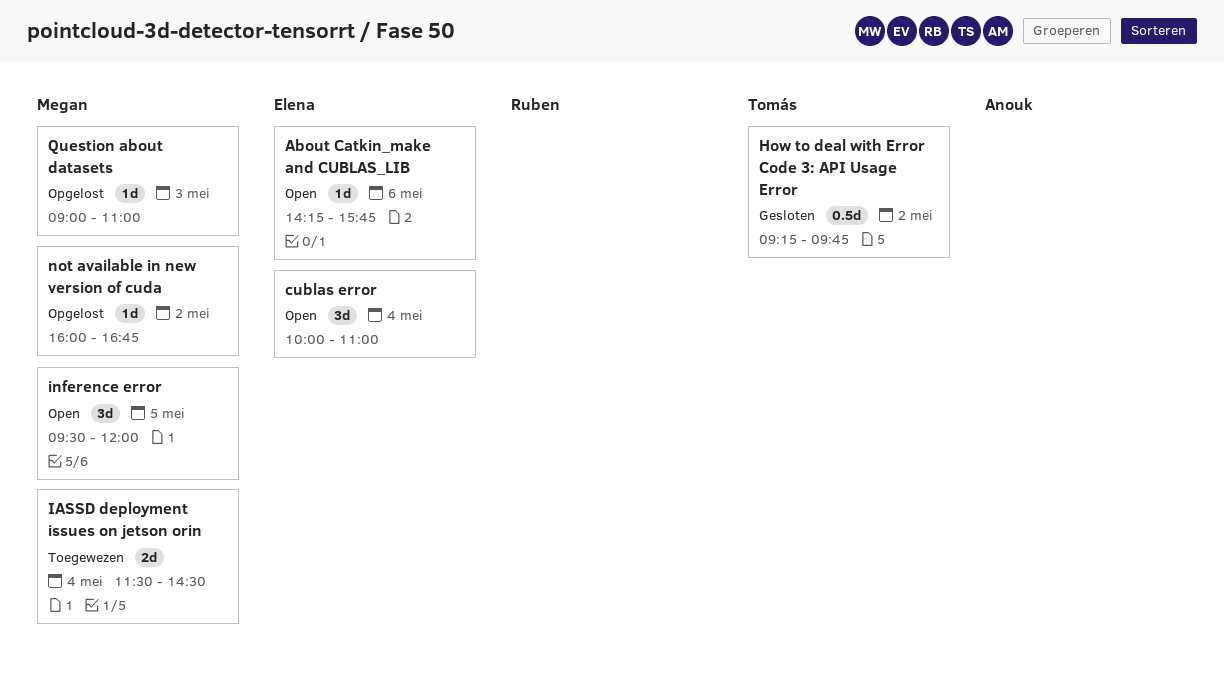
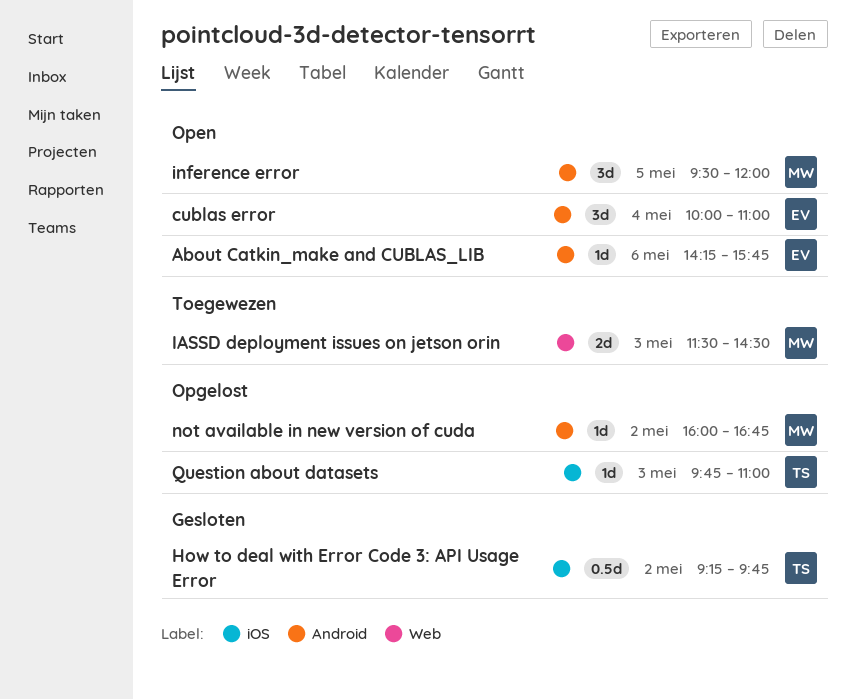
IASSD deployment issues on jetson orin, day: May 4 -> May 3
Question about datasets, owner: Megan -> Tomás
Question about datasets, begins: 09:00 -> 09:45

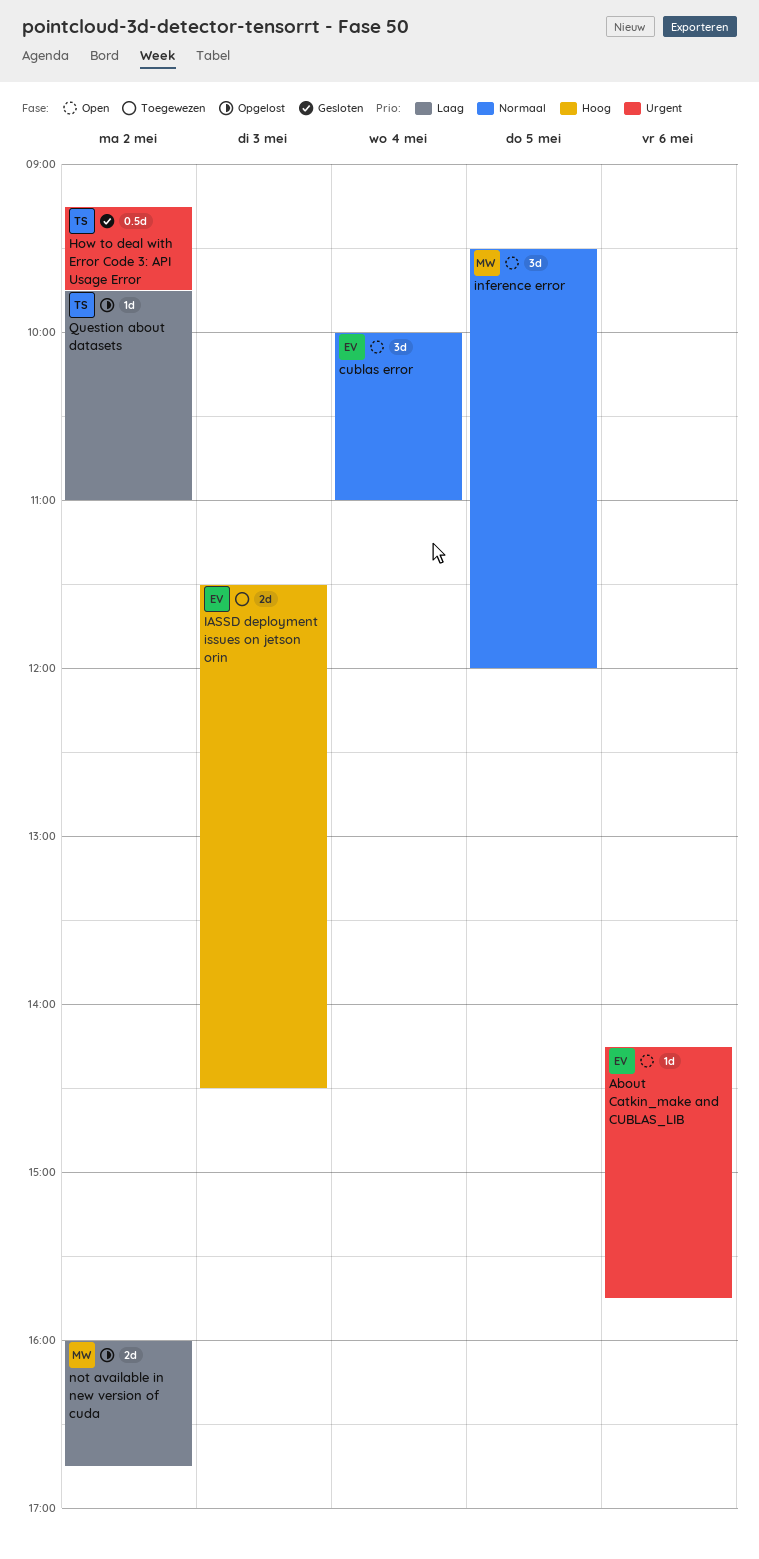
IASSD deployment issues on jetson orin, owner: MW -> EV
not available in new version of cuda, estimate: 1d -> 2d
Question about datasets, day: May 3 -> May 2

